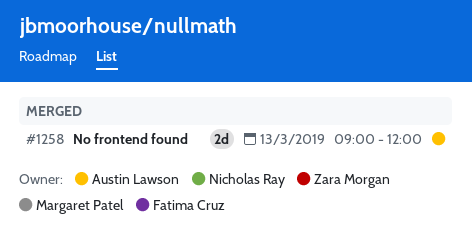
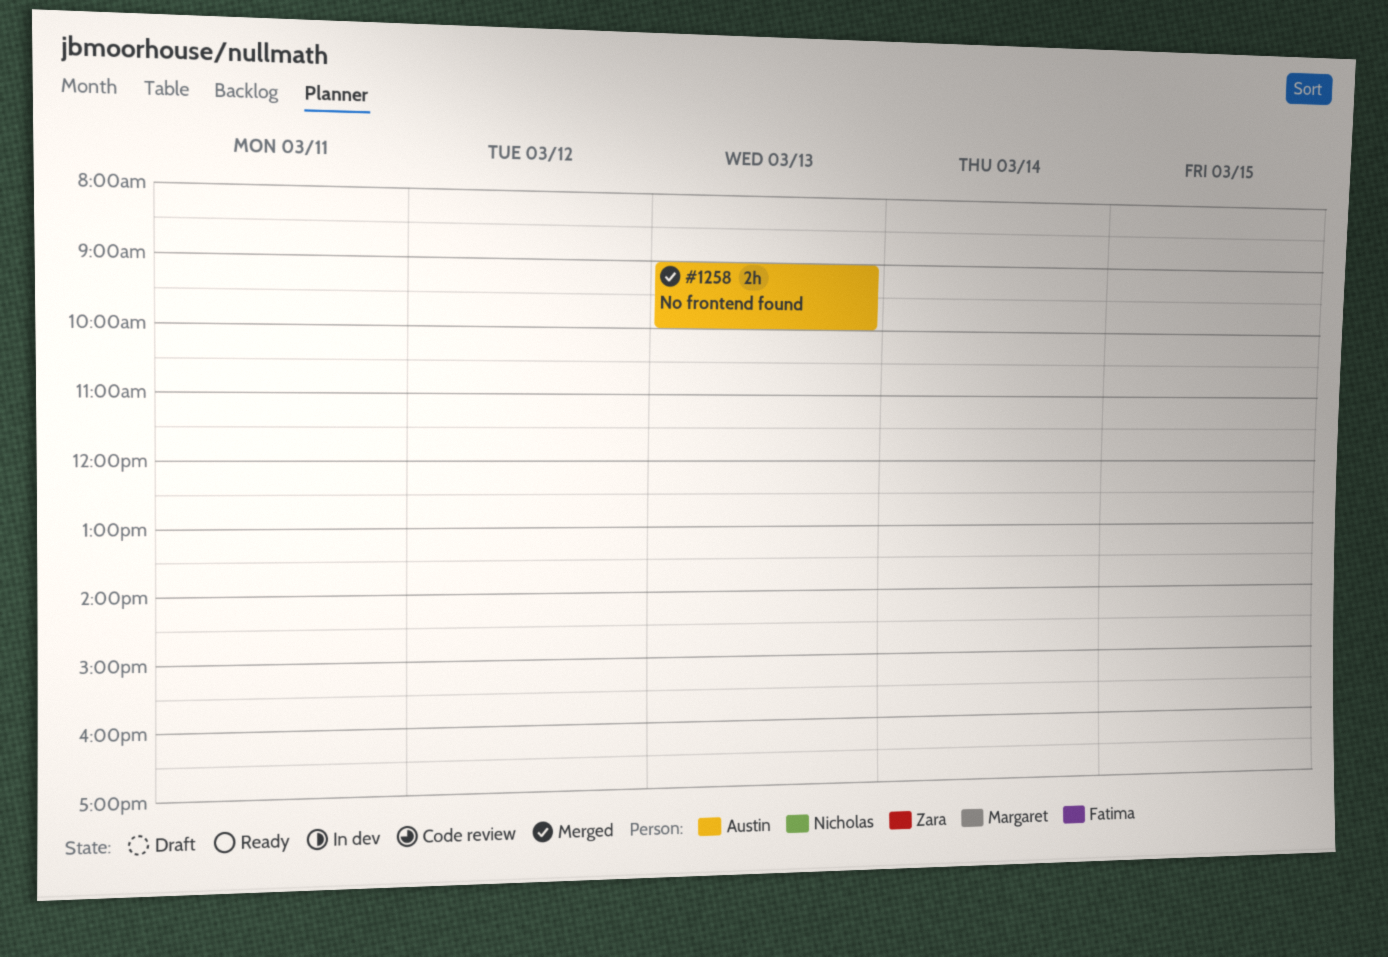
#1258, estimate: 2d -> 2h
#1258, ends: 12:00 -> 10:00

